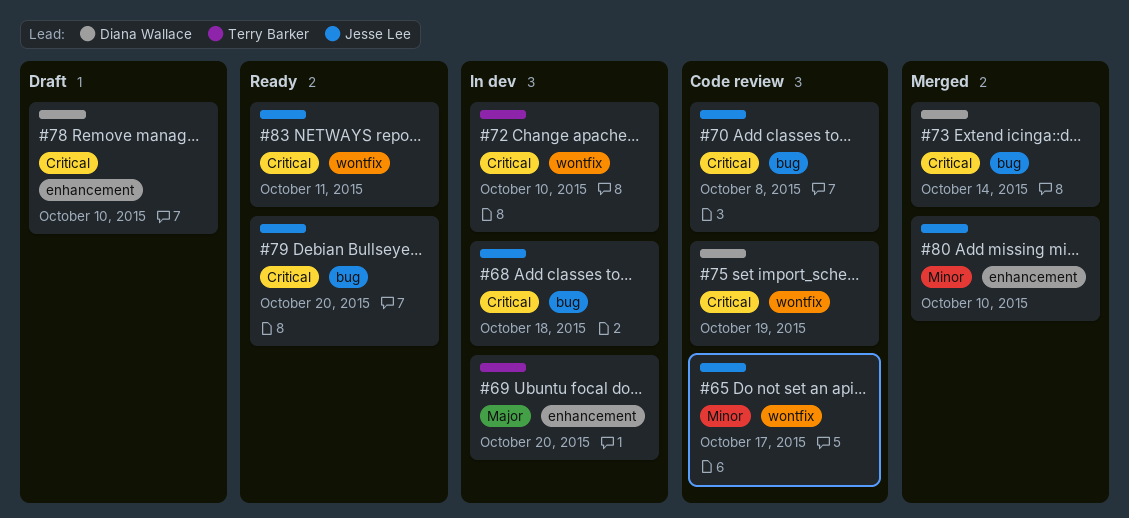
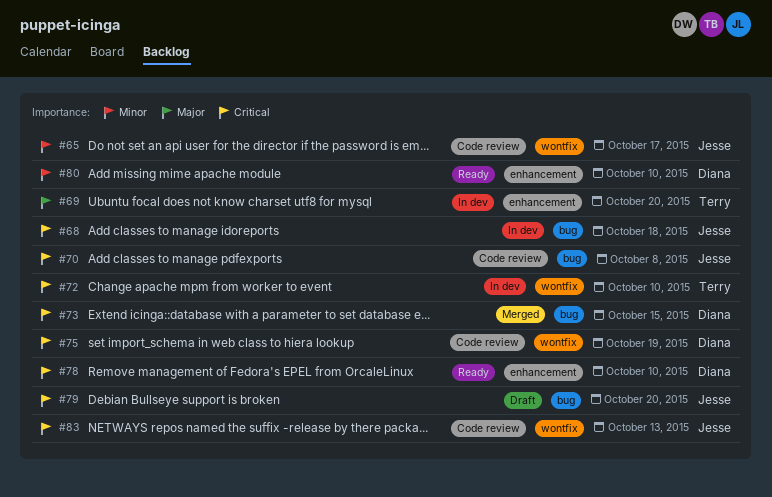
#73, due: Oct 14 -> Oct 15
#78, status: Draft -> Ready
#79, status: Ready -> Draft
#80, status: Merged -> Ready
#80, owner: Jesse Lee -> Diana Wallace
#83, status: Ready -> Code review
#83, due: Oct 11 -> Oct 13

